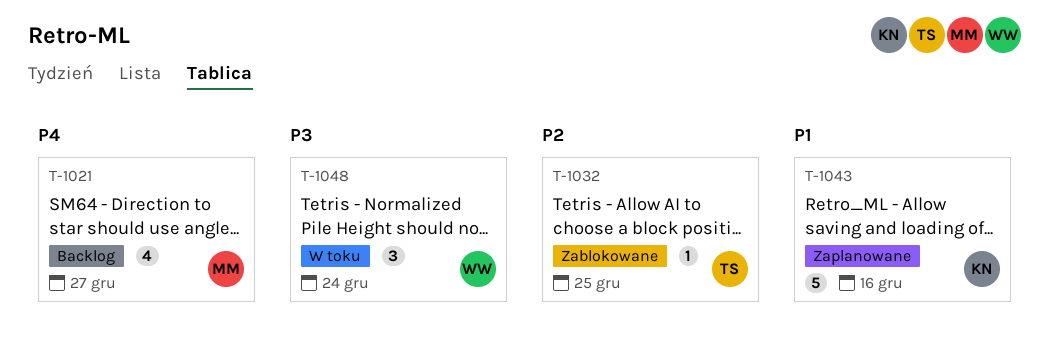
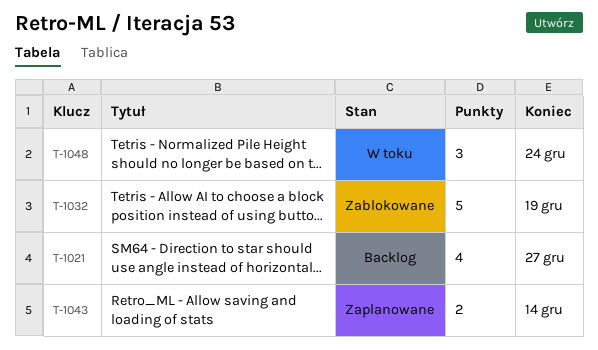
T-1032, estimate: 1 -> 5
T-1032, due: Dec 25 -> Dec 19
T-1043, estimate: 5 -> 2
T-1043, due: Dec 16 -> Dec 14

